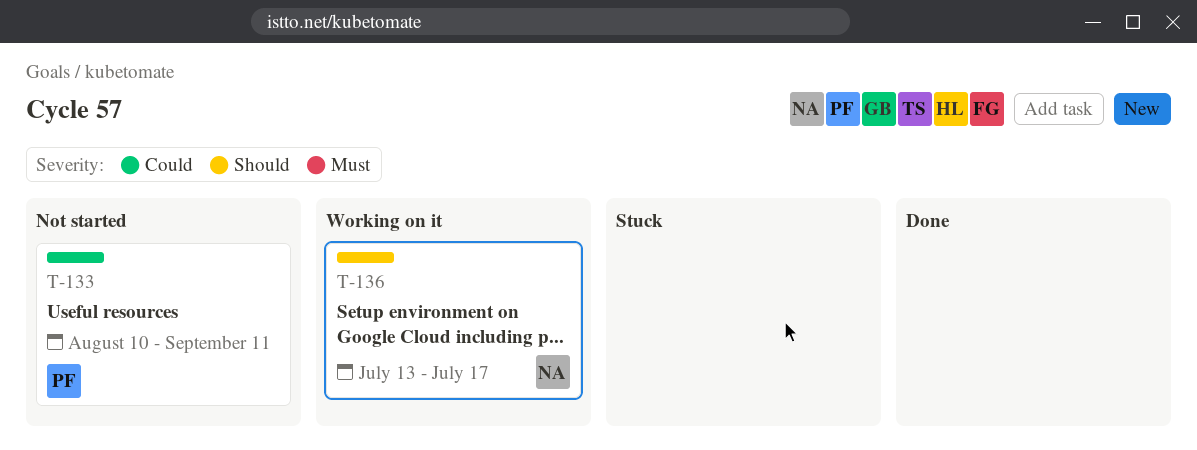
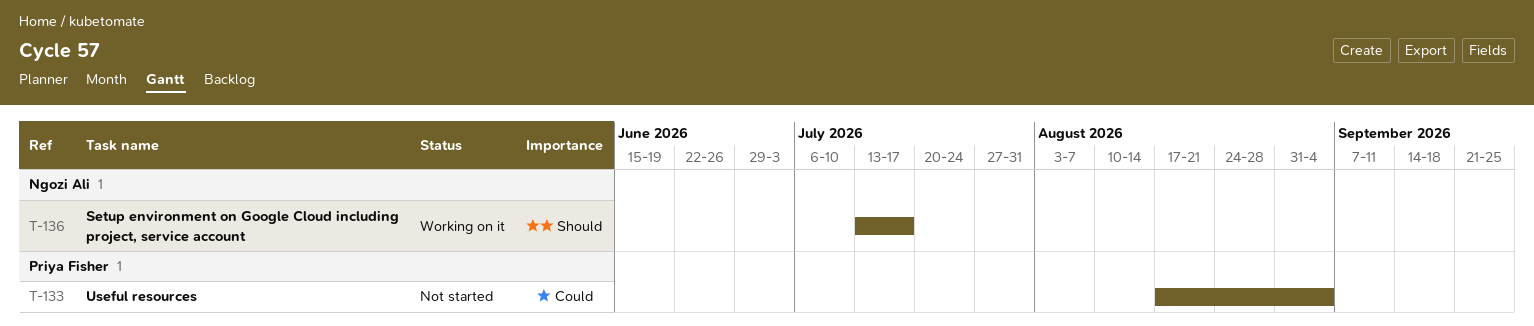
T-133, start: Aug 10 -> Aug 17
T-133, due: Sep 11 -> Sep 4

